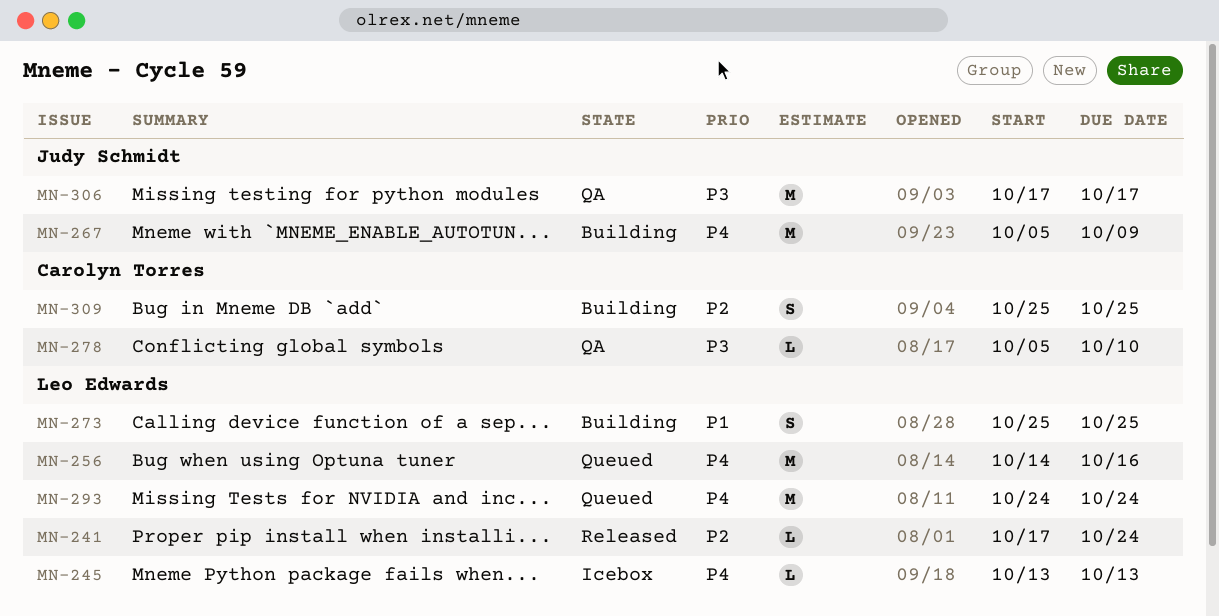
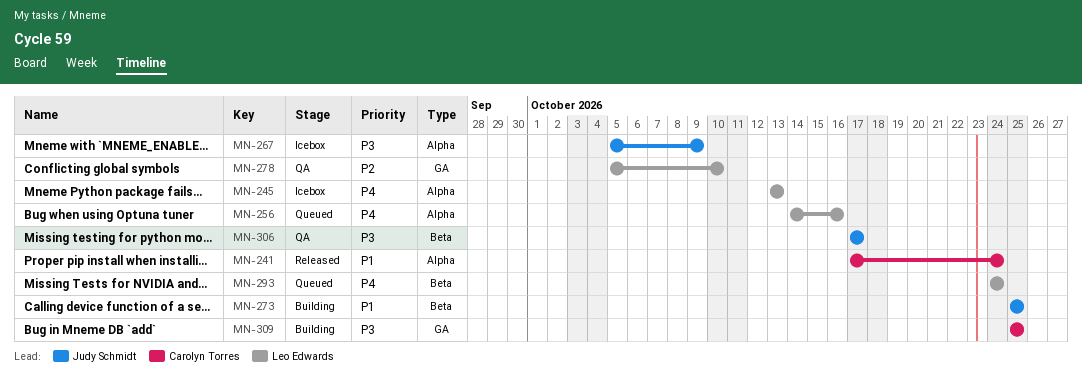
MN-241, owner: Leo Edwards -> Carolyn Torres
MN-241, priority: P2 -> P1
MN-267, status: Building -> Icebox
MN-267, priority: P4 -> P3
MN-273, owner: Leo Edwards -> Judy Schmidt
MN-278, owner: Carolyn Torres -> Leo Edwards
MN-278, priority: P3 -> P2
MN-309, priority: P2 -> P3

